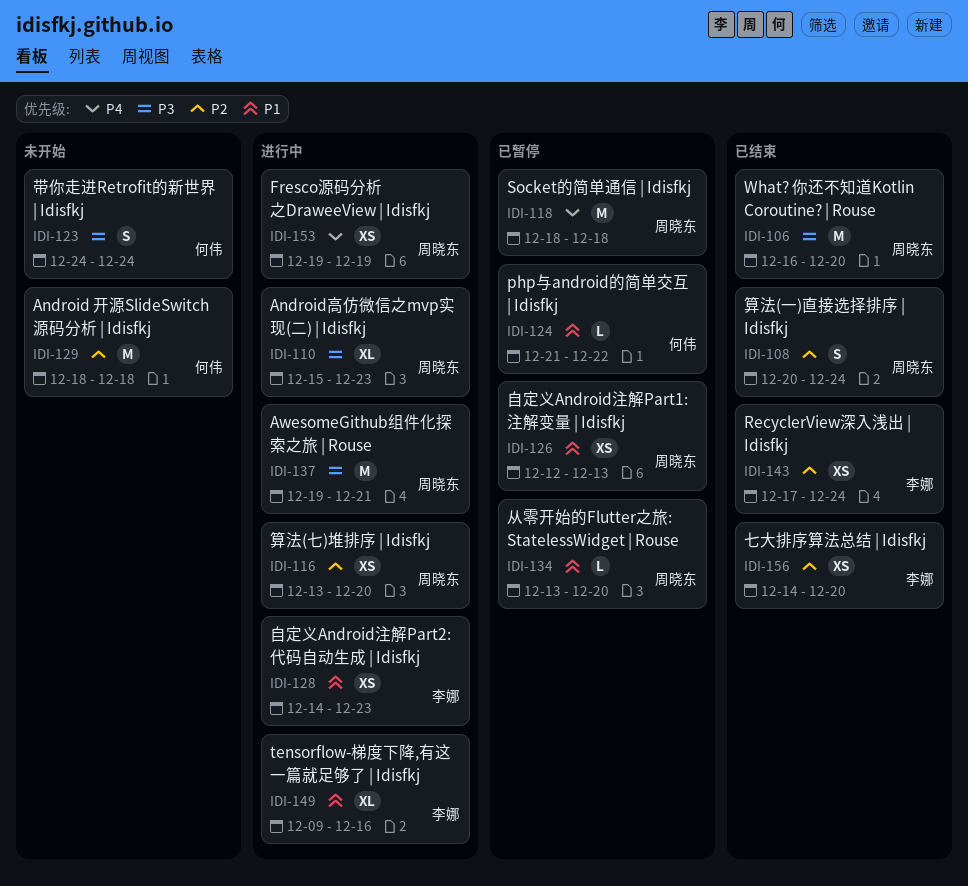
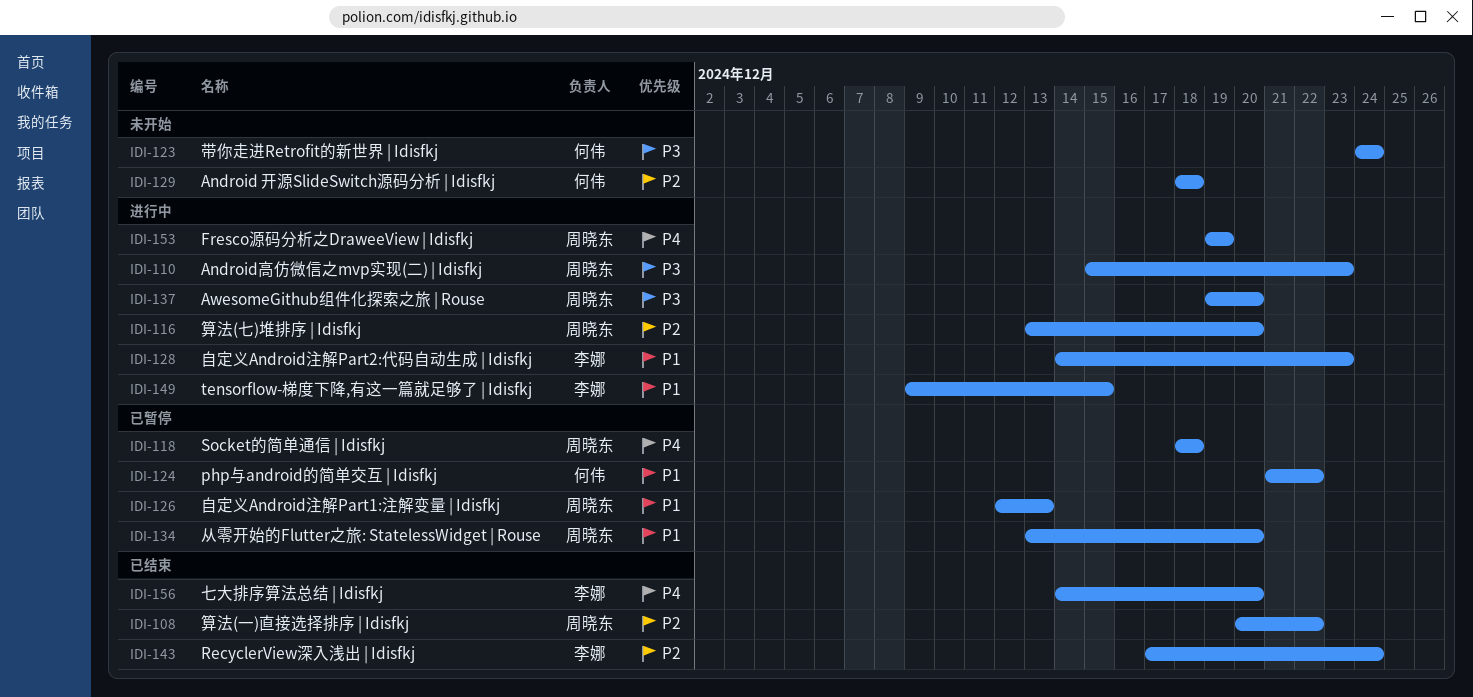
IDI-106: present -> none
IDI-108, due: Dec 24 -> Dec 22
IDI-137, due: Dec 21 -> Dec 20
IDI-149, due: Dec 16 -> Dec 15
IDI-156, priority: P2 -> P4

